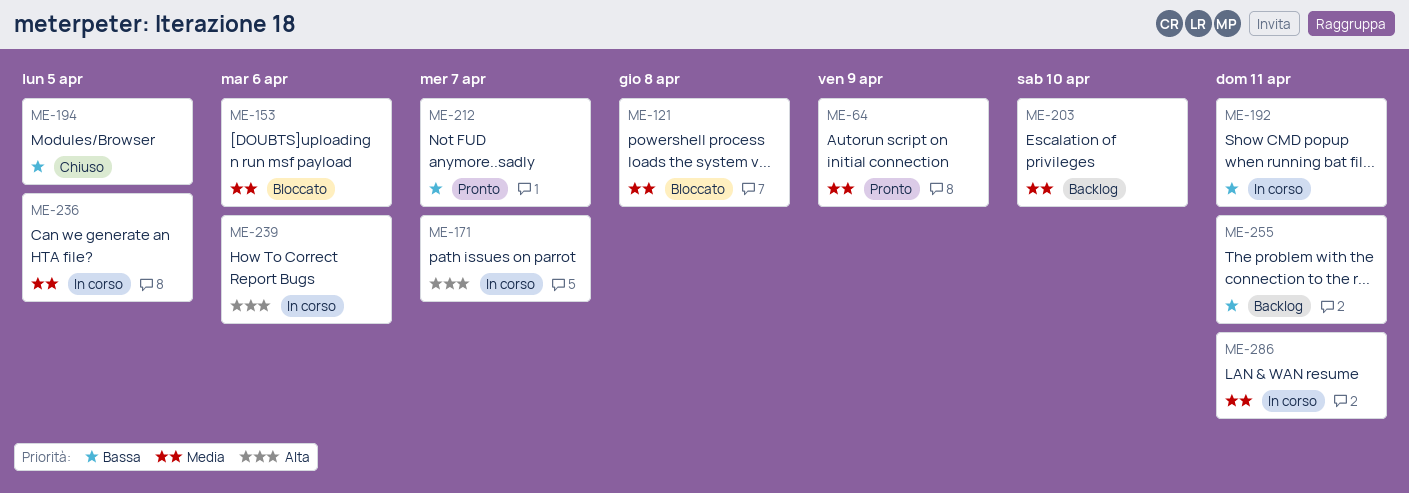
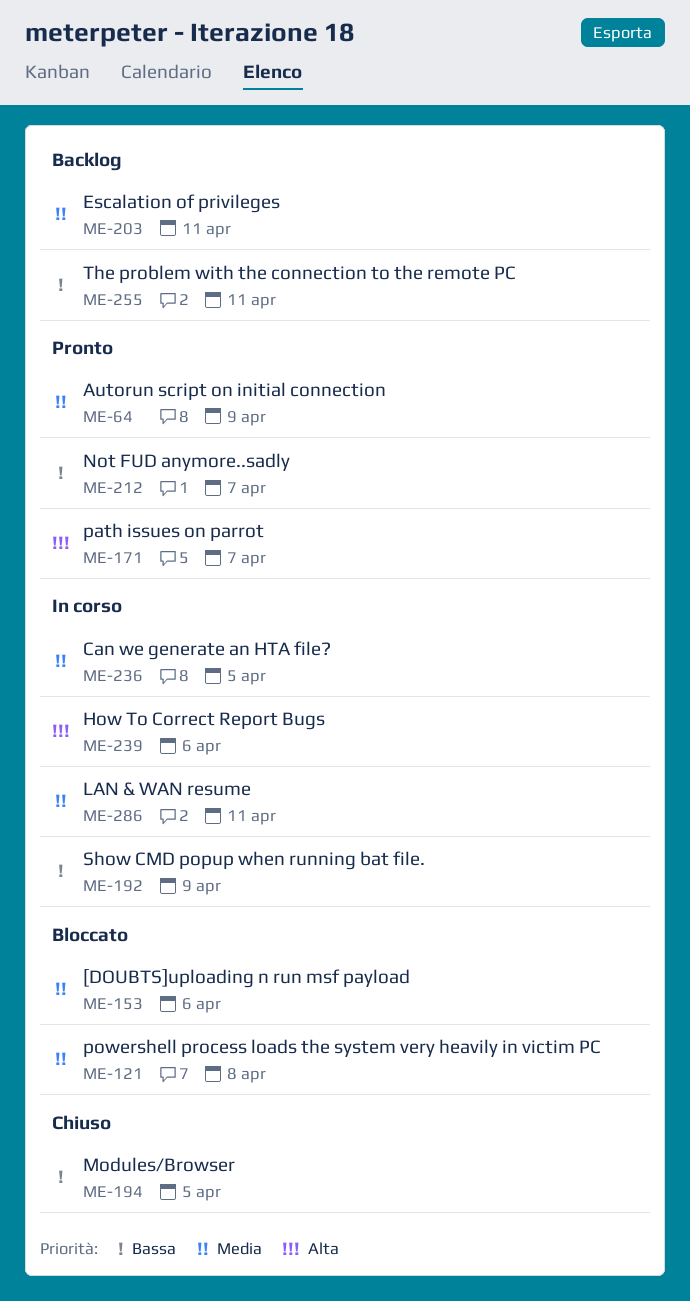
ME-171, status: In corso -> Pronto
ME-192, due: Apr 11 -> Apr 9
ME-203, due: Apr 10 -> Apr 11

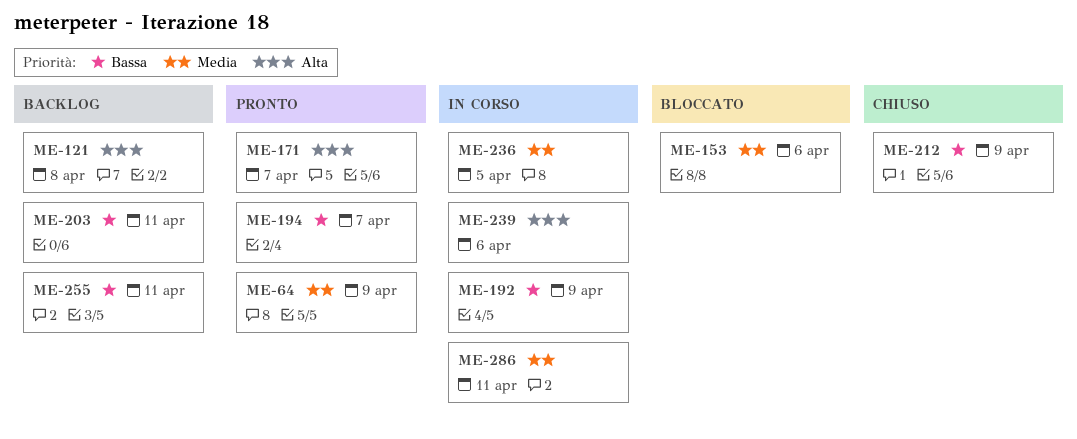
ME-121, status: Bloccato -> Backlog
ME-121, priority: Media -> Alta
ME-194, status: Chiuso -> Pronto
ME-194, due: Apr 5 -> Apr 7
ME-203, priority: Media -> Bassa
ME-212, status: Pronto -> Chiuso
ME-212, due: Apr 7 -> Apr 9

